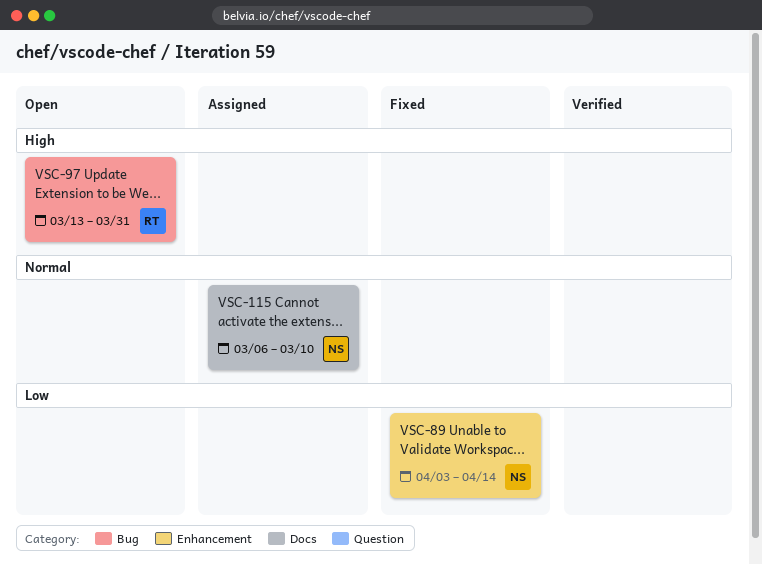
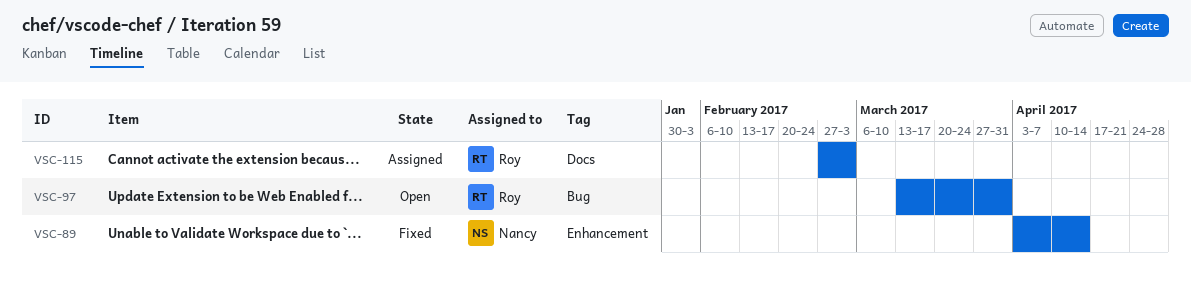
VSC-115, owner: Nancy -> Roy
VSC-115, start: Mar 6 -> Feb 27
VSC-115, due: Mar 10 -> Mar 3

